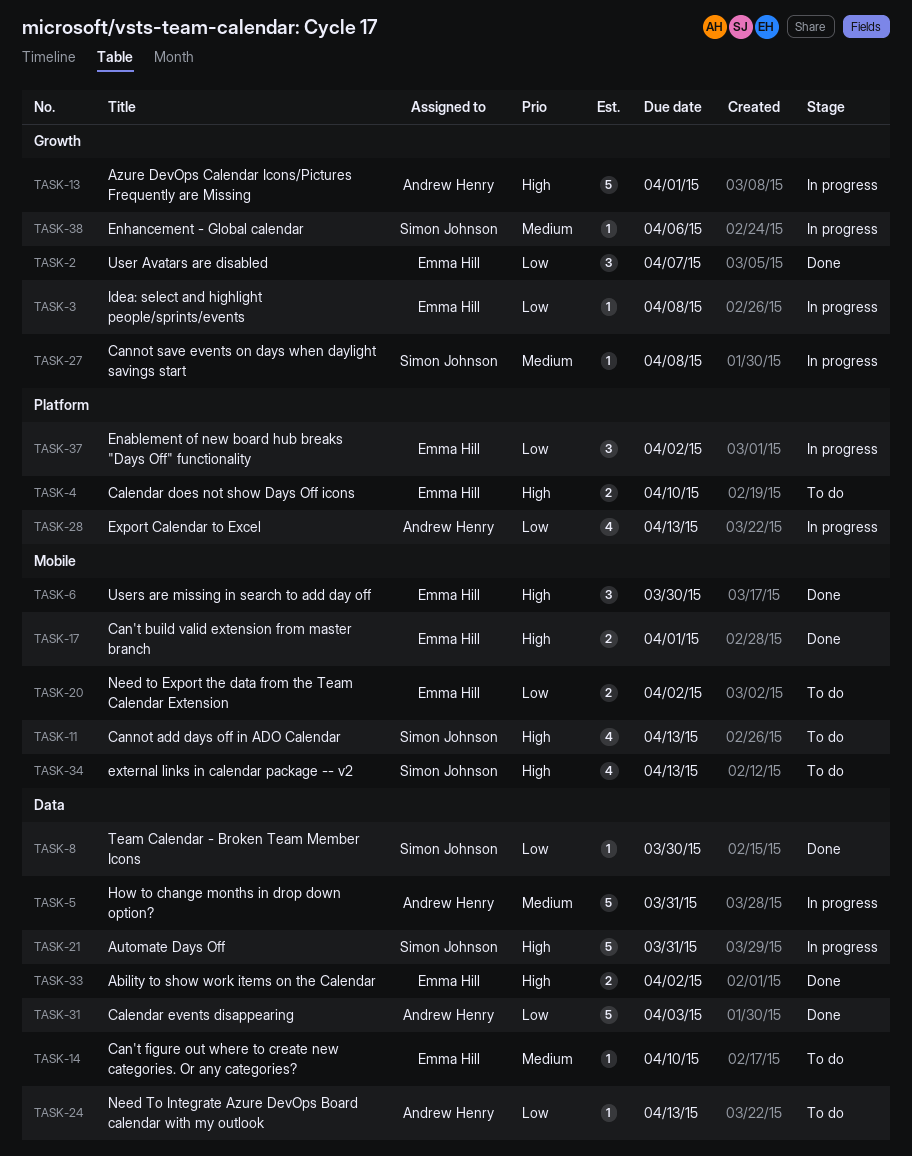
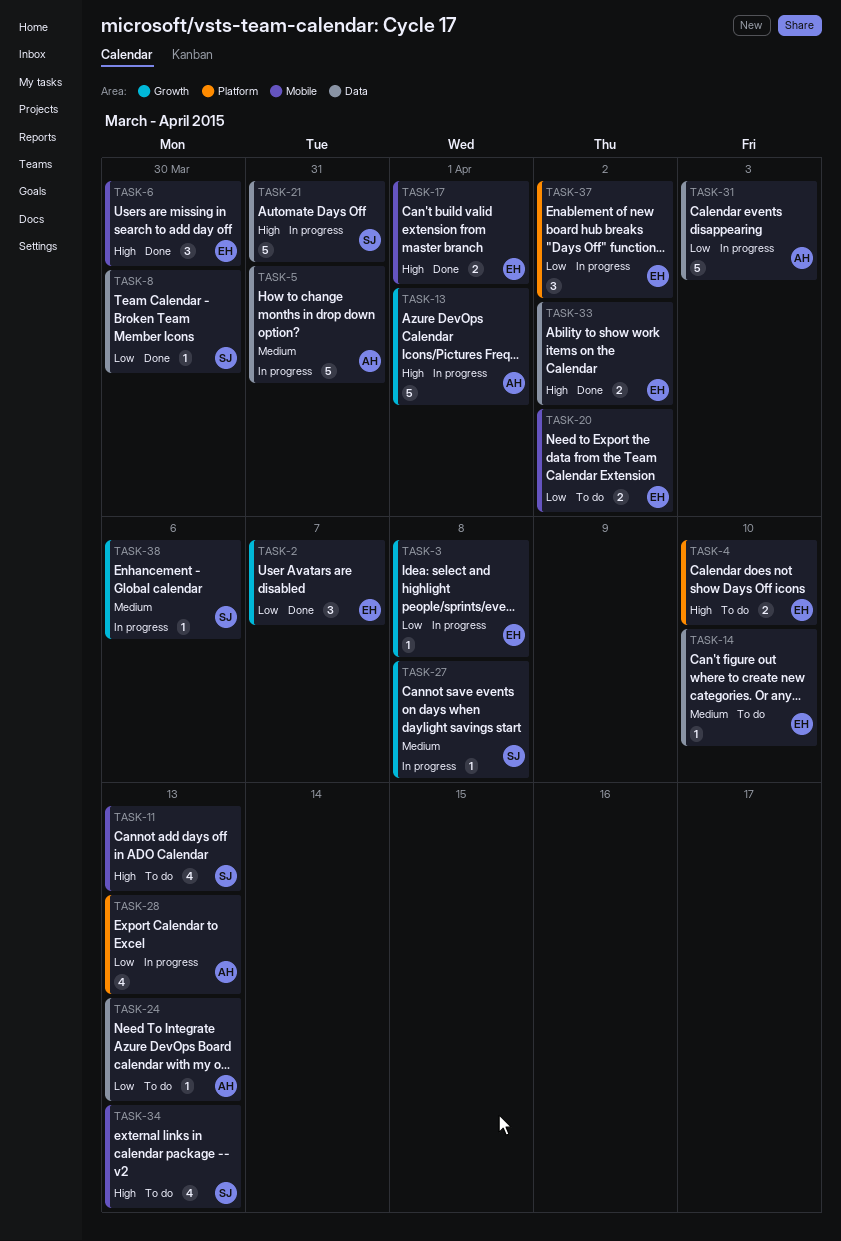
TASK-31, status: Done -> In progress

